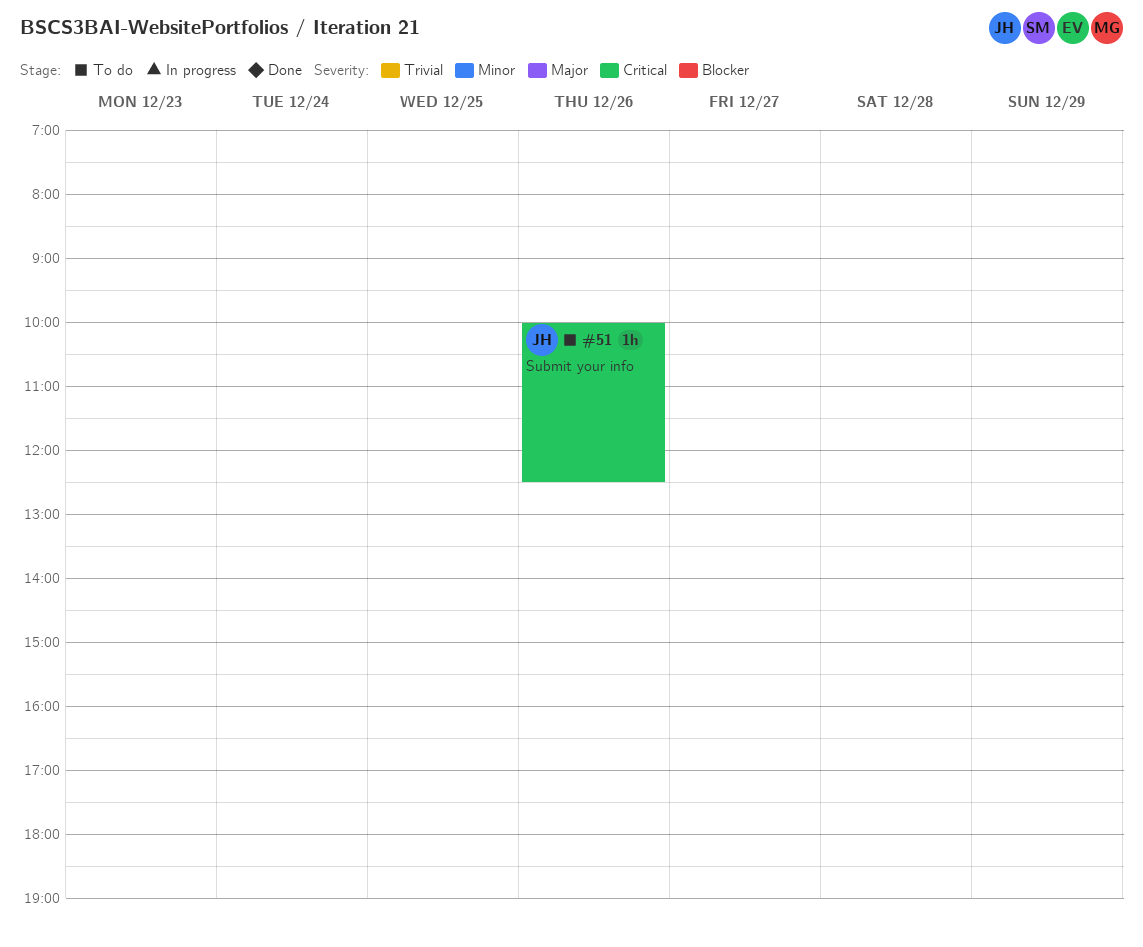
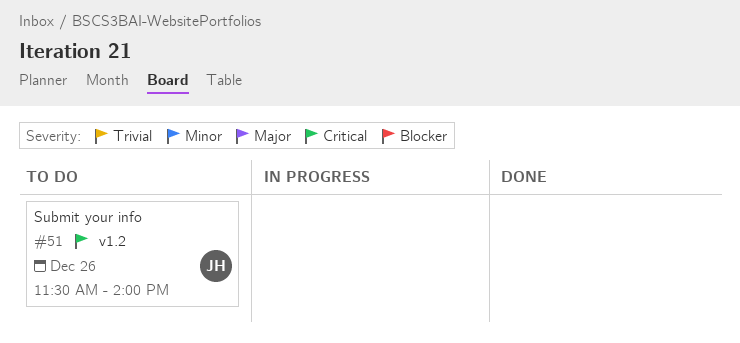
#51, begins: 10:00 -> 11:30
#51, ends: 12:30 -> 14:00

